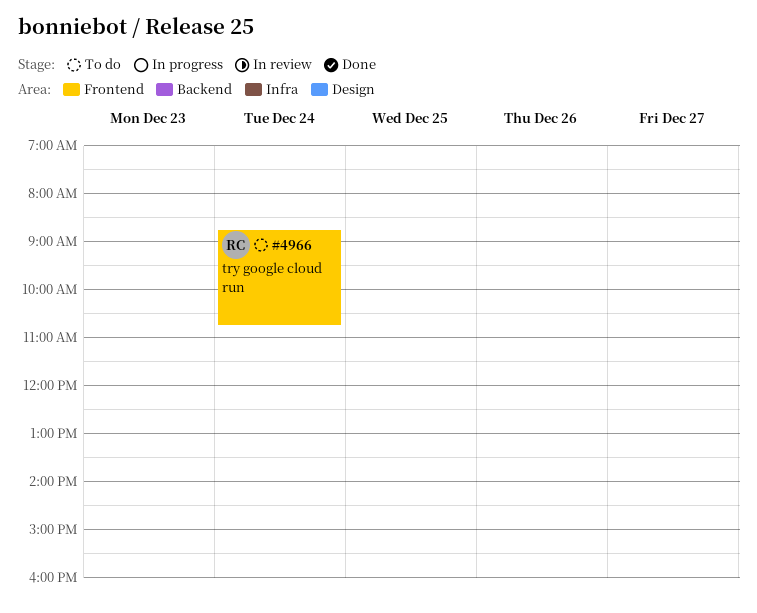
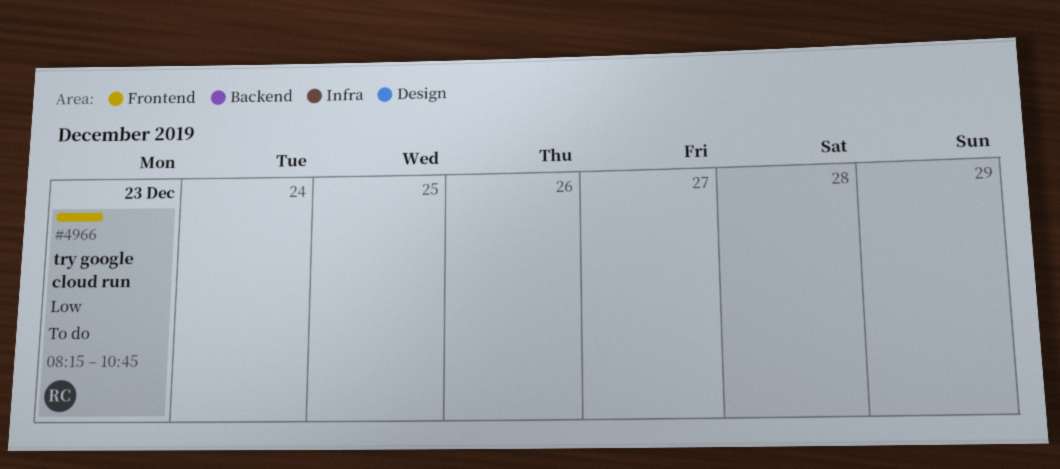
#4966, day: Dec 24 -> Dec 23
#4966, begins: 08:45 -> 08:15

